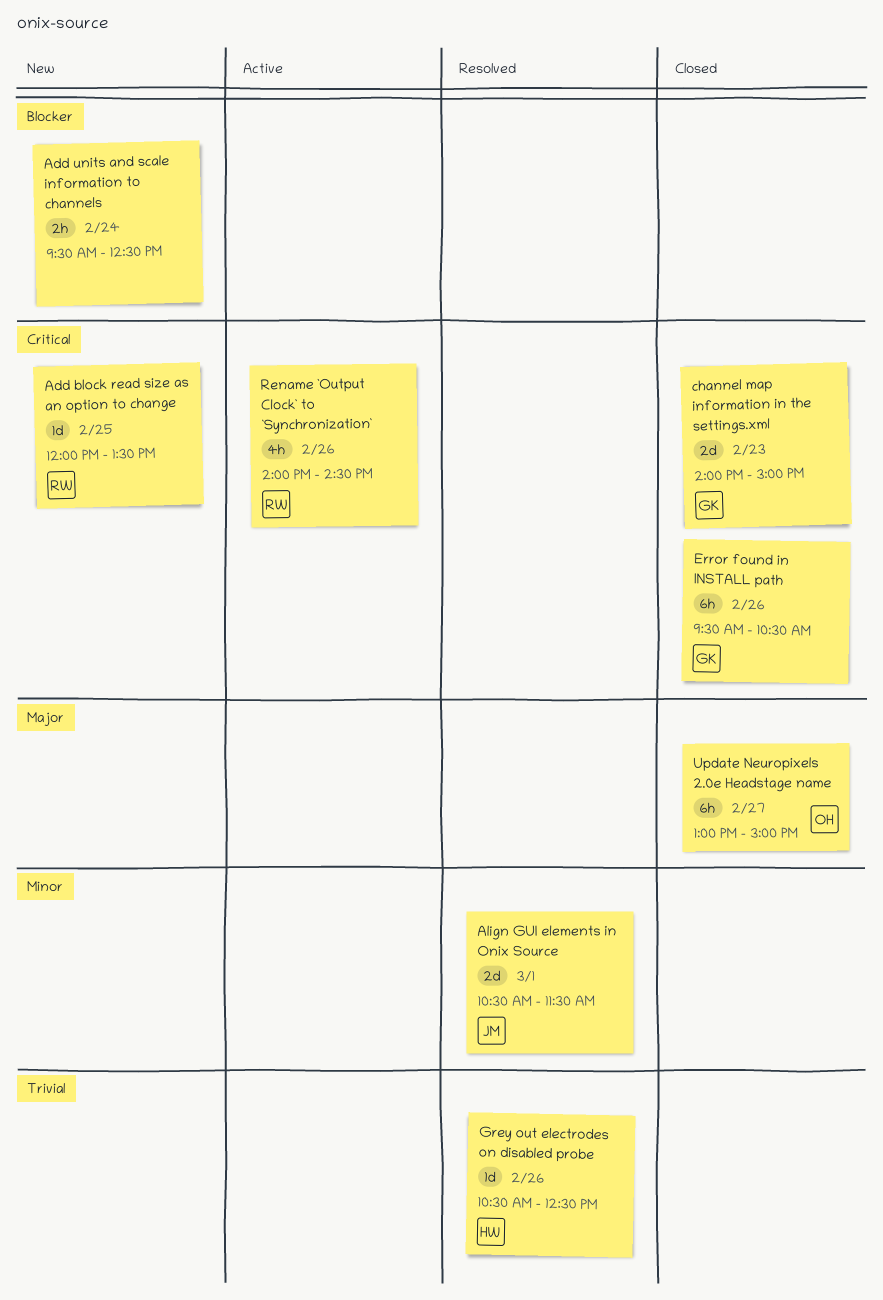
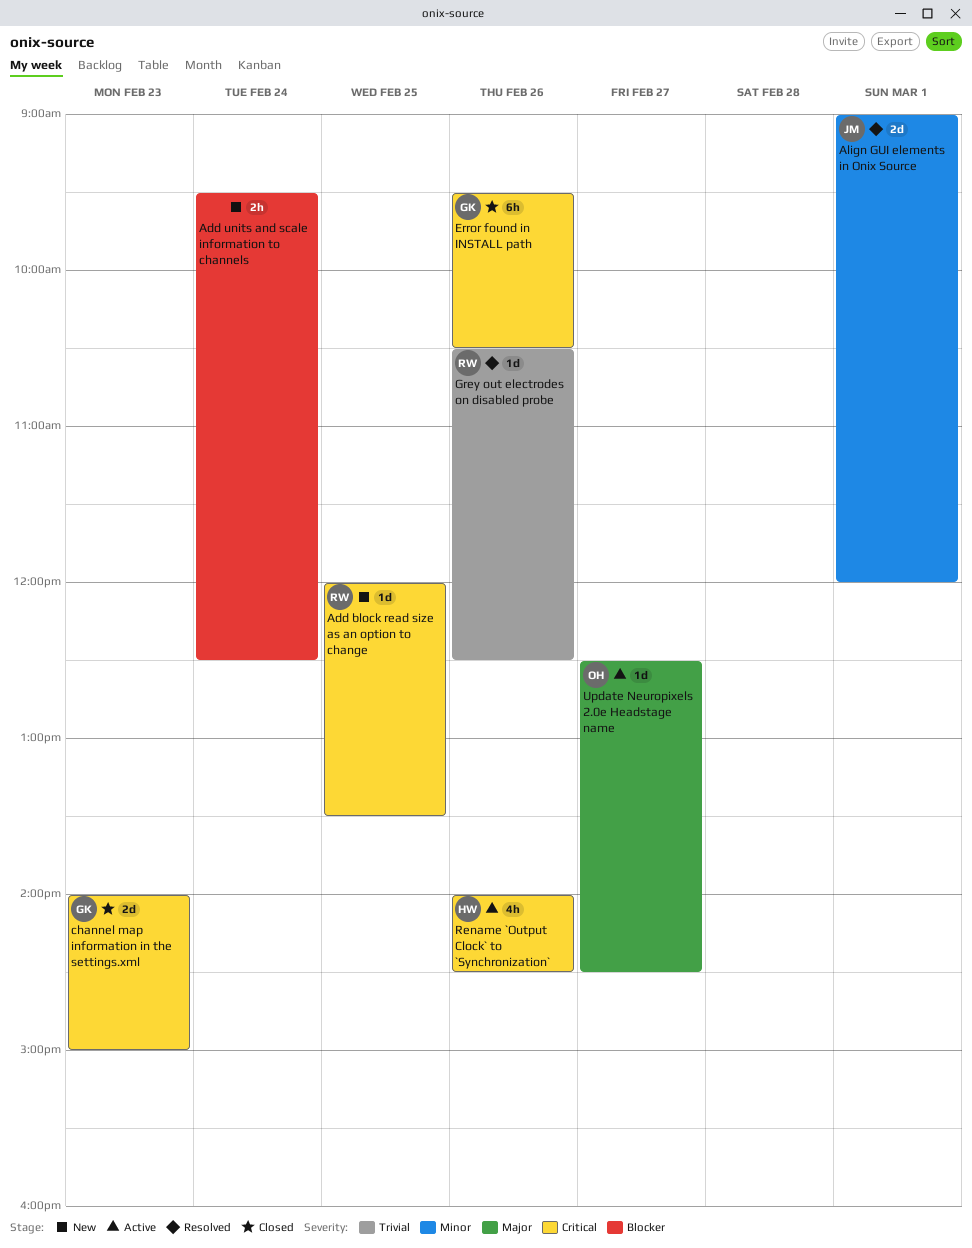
Align GUI elements in Onix Source, begins: 10:30 -> 09:00
Align GUI elements in Onix Source, ends: 11:30 -> 12:00
Grey out electrodes on disabled probe, owner: HW -> RW
Rename `Output Clock` to `Synchronization`, owner: RW -> HW
Update Neuropixels 2.0e Headstage name, status: Closed -> Active
Update Neuropixels 2.0e Headstage name, estimate: 6h -> 1d
Update Neuropixels 2.0e Headstage name, begins: 13:00 -> 12:30
Update Neuropixels 2.0e Headstage name, ends: 15:00 -> 14:30

